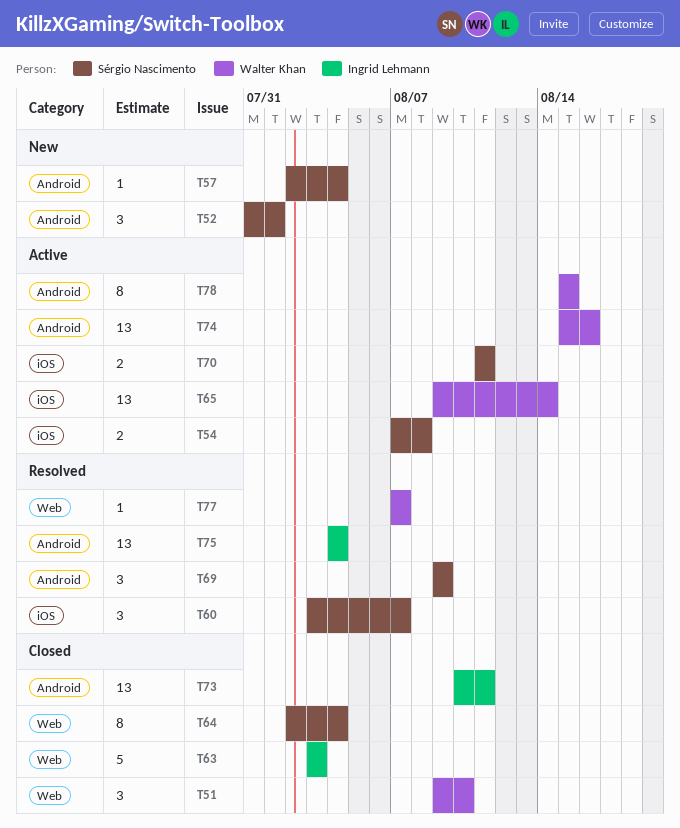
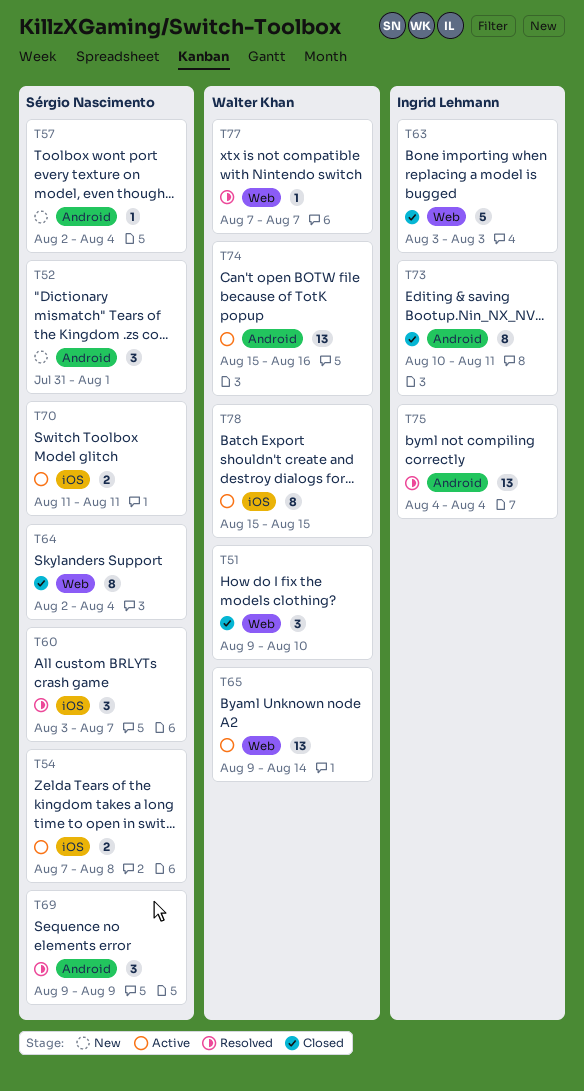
T65, label: iOS -> Web
T73, estimate: 13 -> 8
T78, label: Android -> iOS

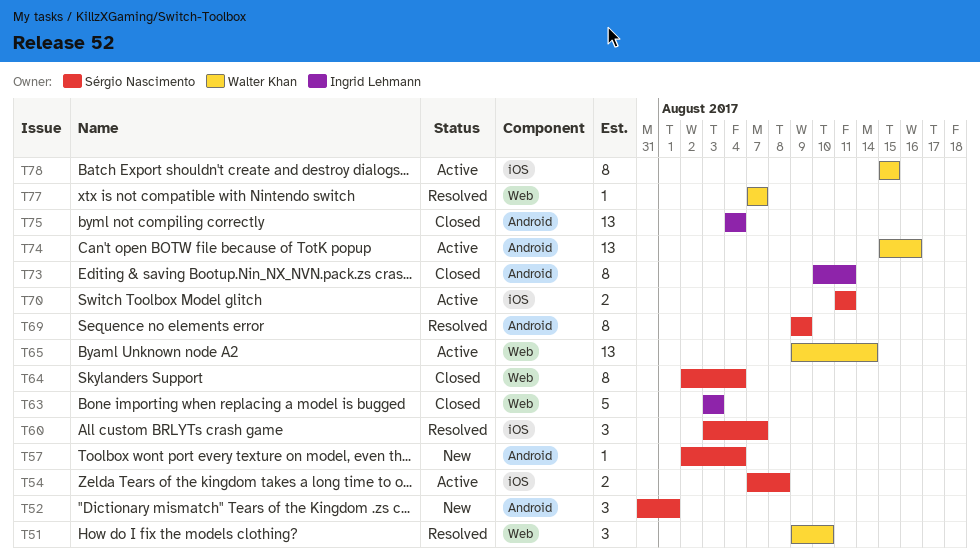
T51, status: Closed -> Resolved
T69, estimate: 3 -> 8
T75, status: Resolved -> Closed

